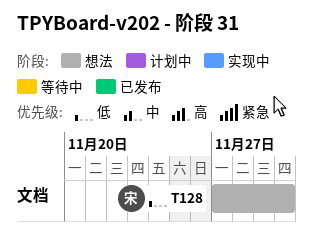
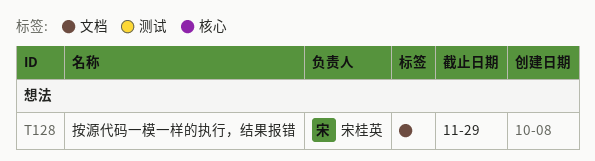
T128, due: Nov 30 -> Nov 29

